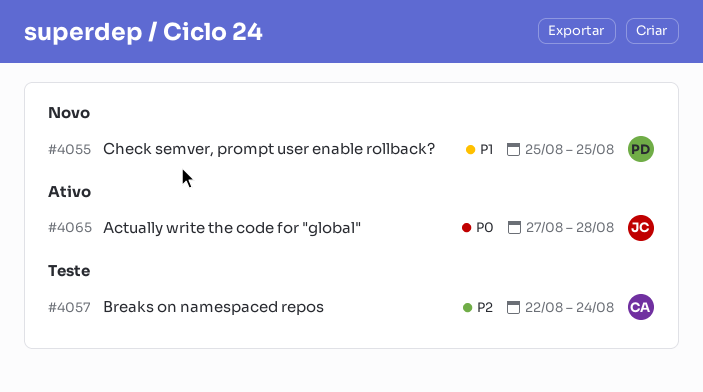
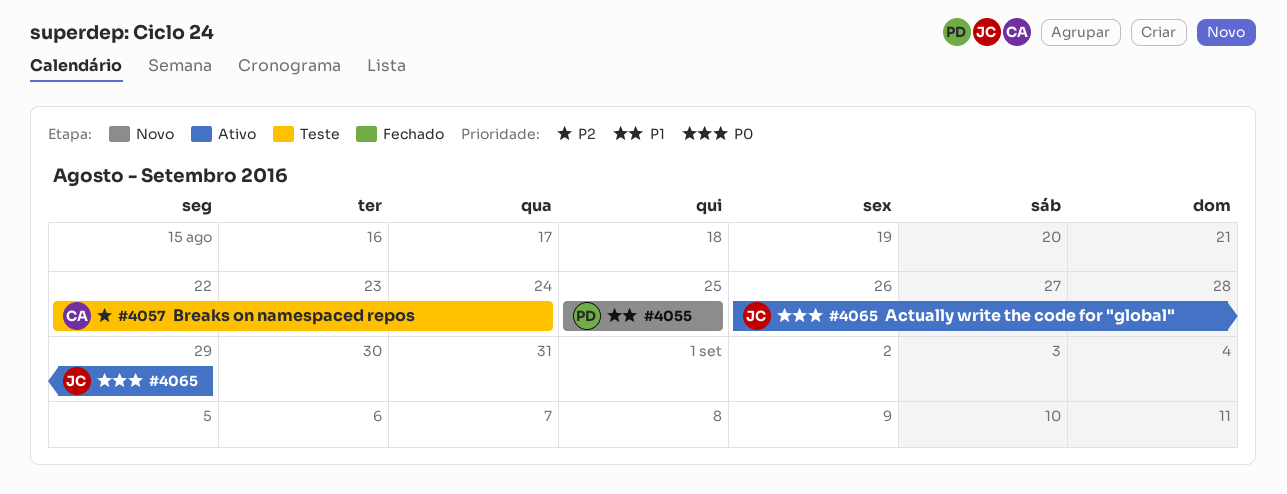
#4065, start: Aug 27 -> Aug 26
#4065, due: Aug 28 -> Aug 29

